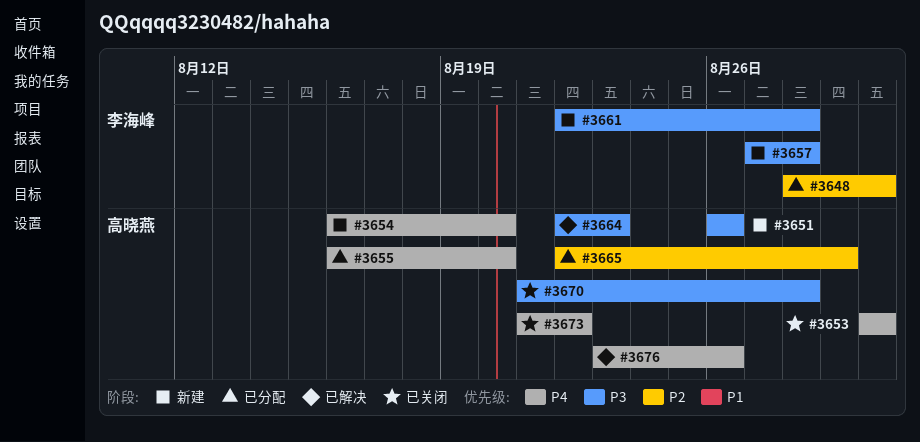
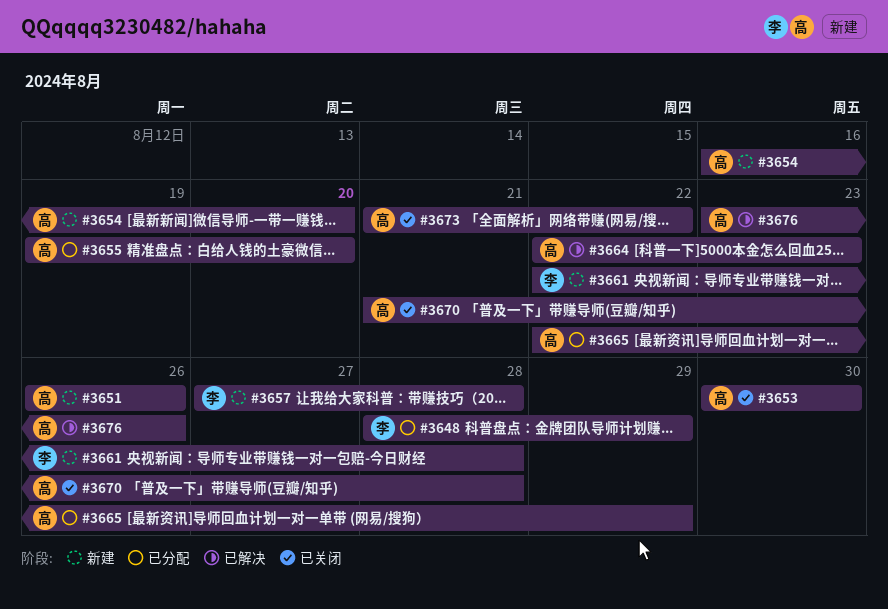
#3648, due: Aug 30 -> Aug 29
#3655, start: Aug 16 -> Aug 19

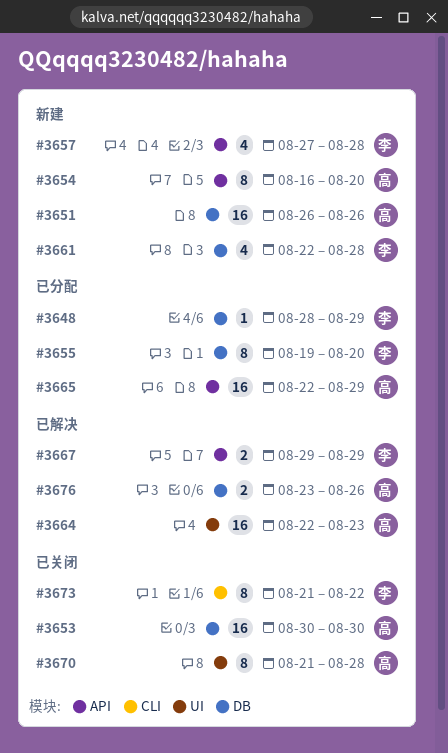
#3655, owner: 高 -> 李
#3667: none -> present
#3673, owner: 高 -> 李

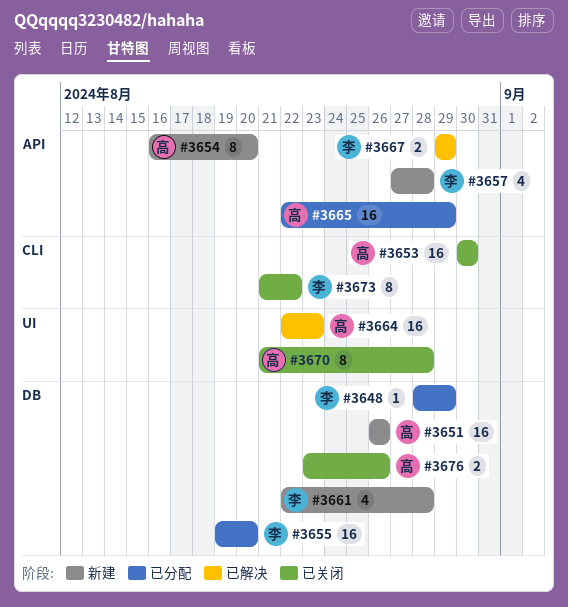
#3653, label: DB -> CLI
#3655, estimate: 8 -> 16
#3676, status: 已解决 -> 已关闭

